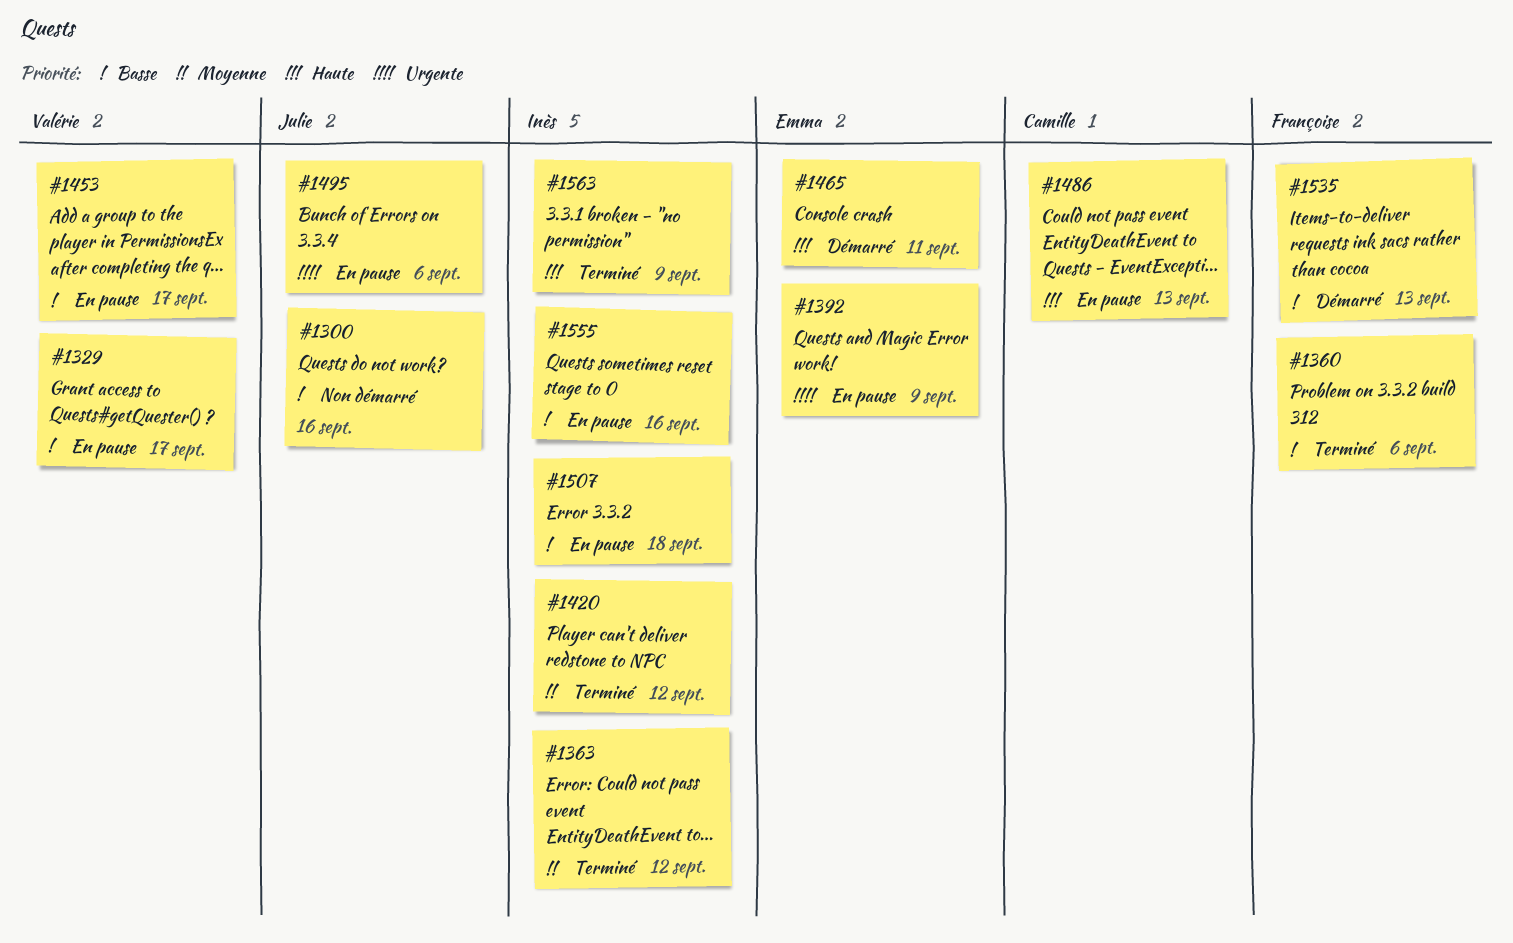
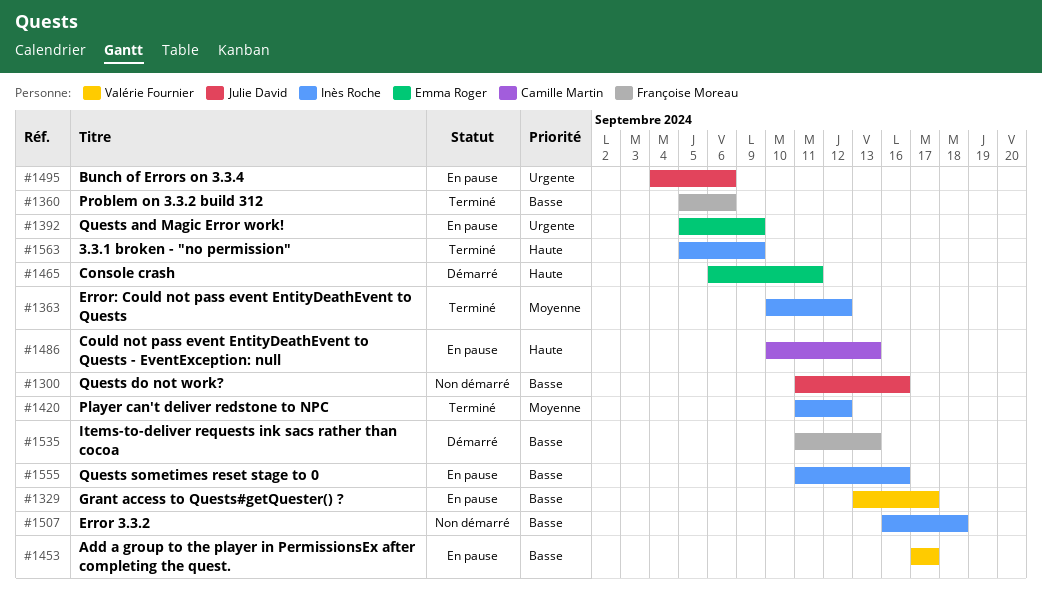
#1507, status: En pause -> Non démarré

